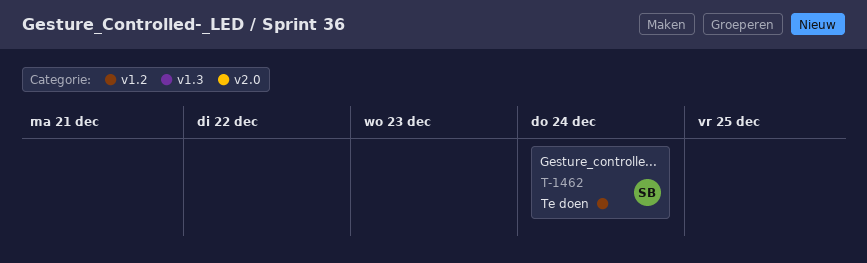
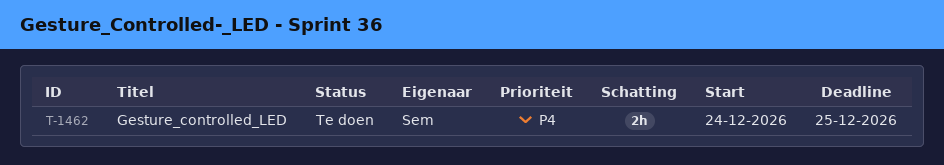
T-1462, due: Dec 24 -> Dec 25

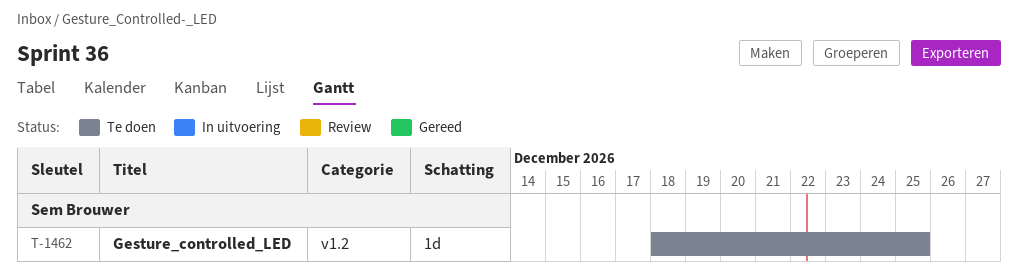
T-1462, estimate: 2h -> 1d
T-1462, start: Dec 24 -> Dec 18

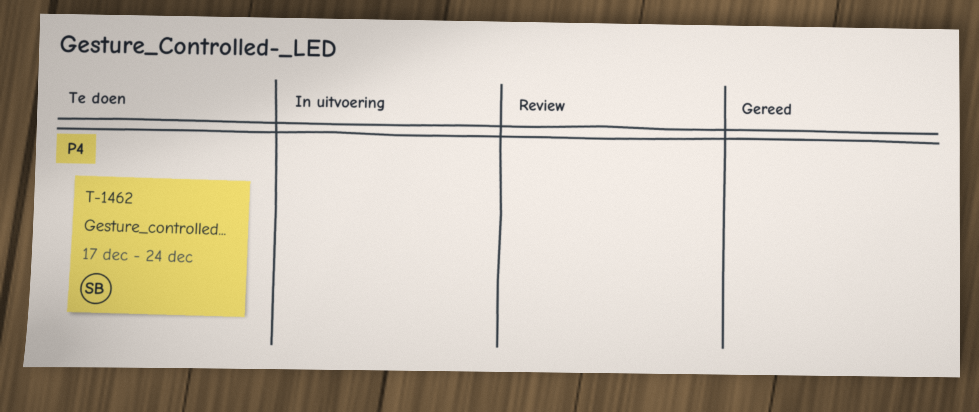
T-1462, start: Dec 18 -> Dec 17
T-1462, due: Dec 25 -> Dec 24

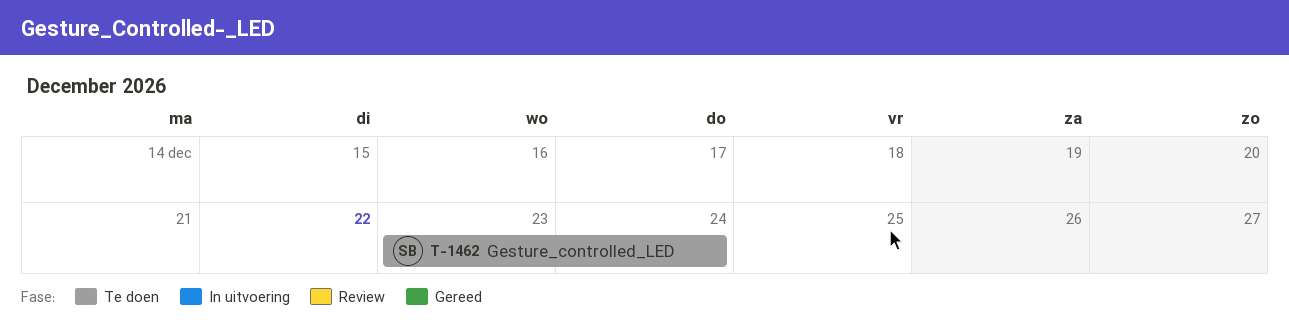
T-1462, start: Dec 17 -> Dec 23

